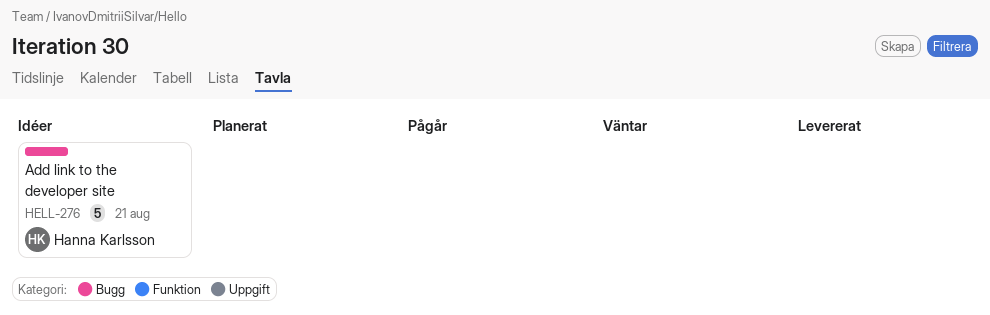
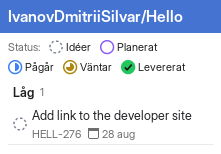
HELL-276, due: Aug 21 -> Aug 28

